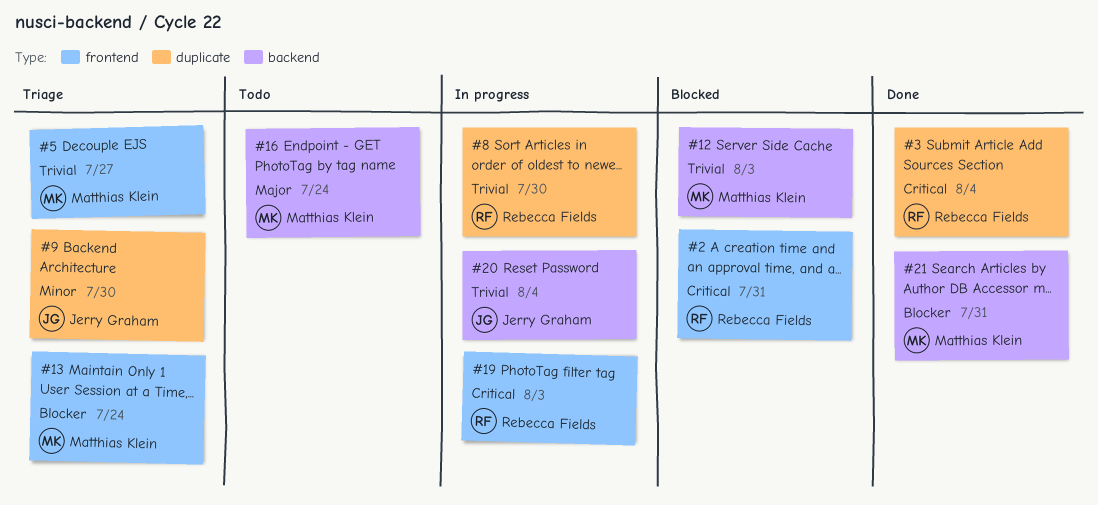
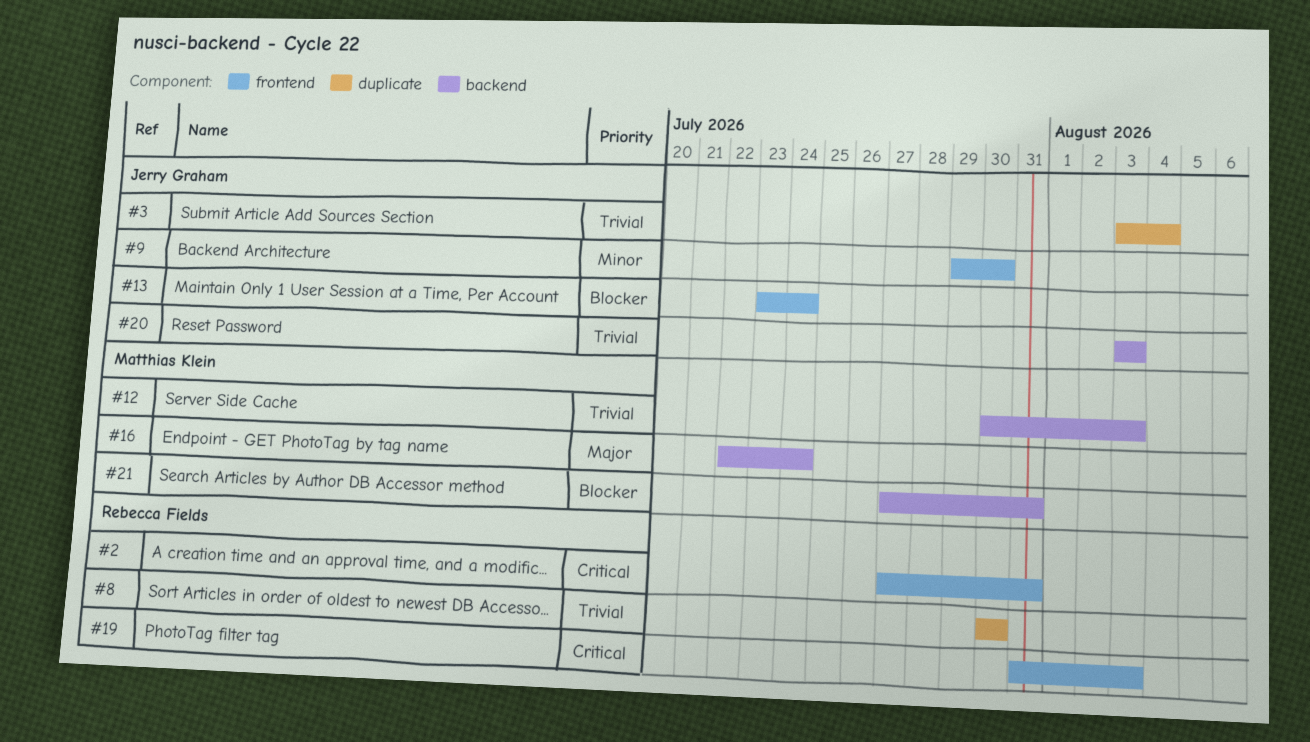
#3, owner: Rebecca Fields -> Jerry Graham
#3, priority: Critical -> Trivial
#5: present -> none
#9, label: duplicate -> frontend
#13, owner: Matthias Klein -> Jerry Graham
#20, due: Aug 4 -> Aug 3

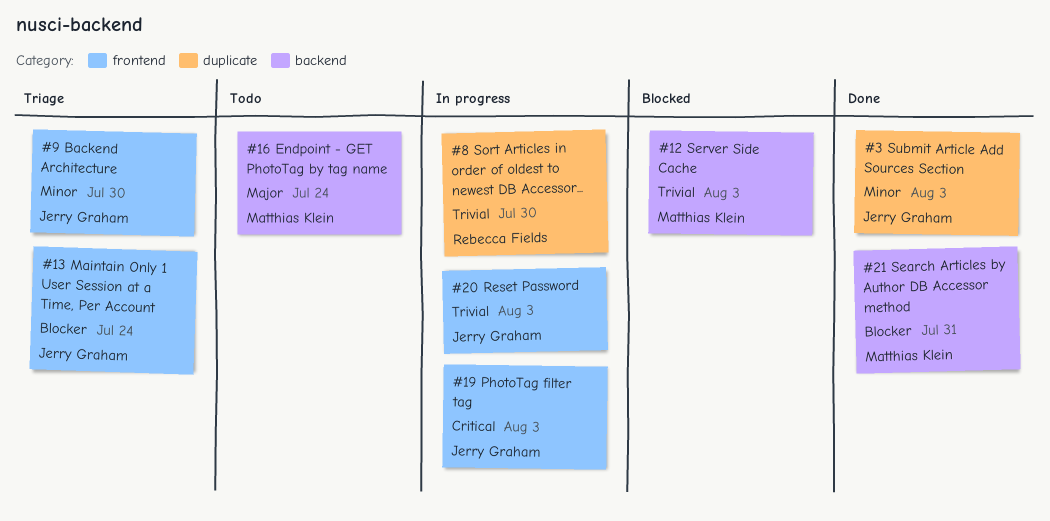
#2: present -> none
#3, priority: Trivial -> Minor
#3, due: Aug 4 -> Aug 3
#19, owner: Rebecca Fields -> Jerry Graham
#20, label: backend -> frontend

